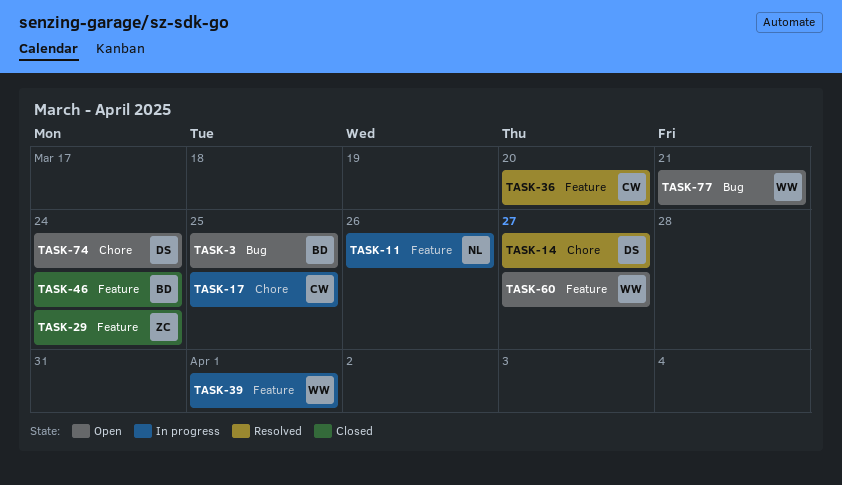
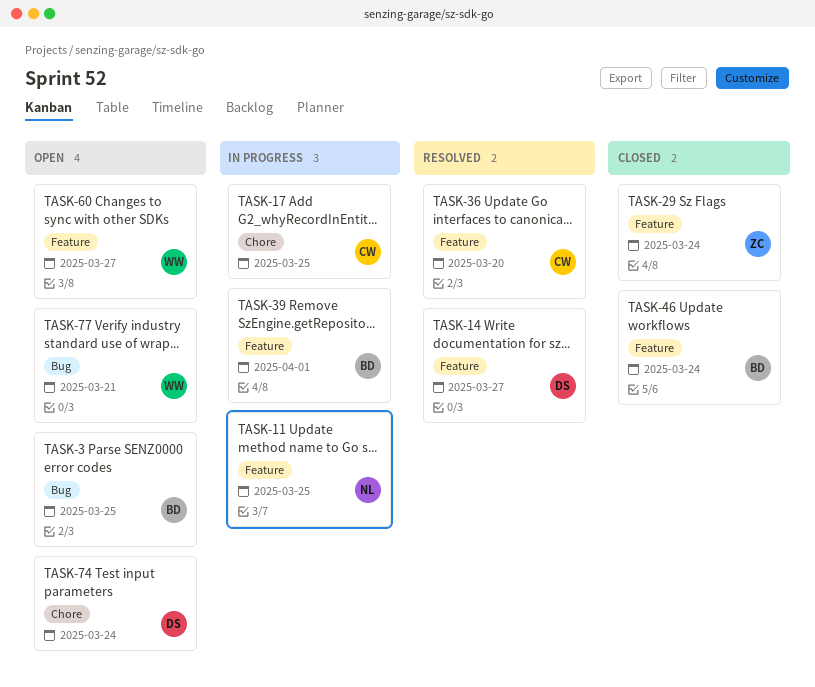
TASK-11, due: Mar 26 -> Mar 25
TASK-14, label: Chore -> Feature
TASK-39, owner: WW -> BD

